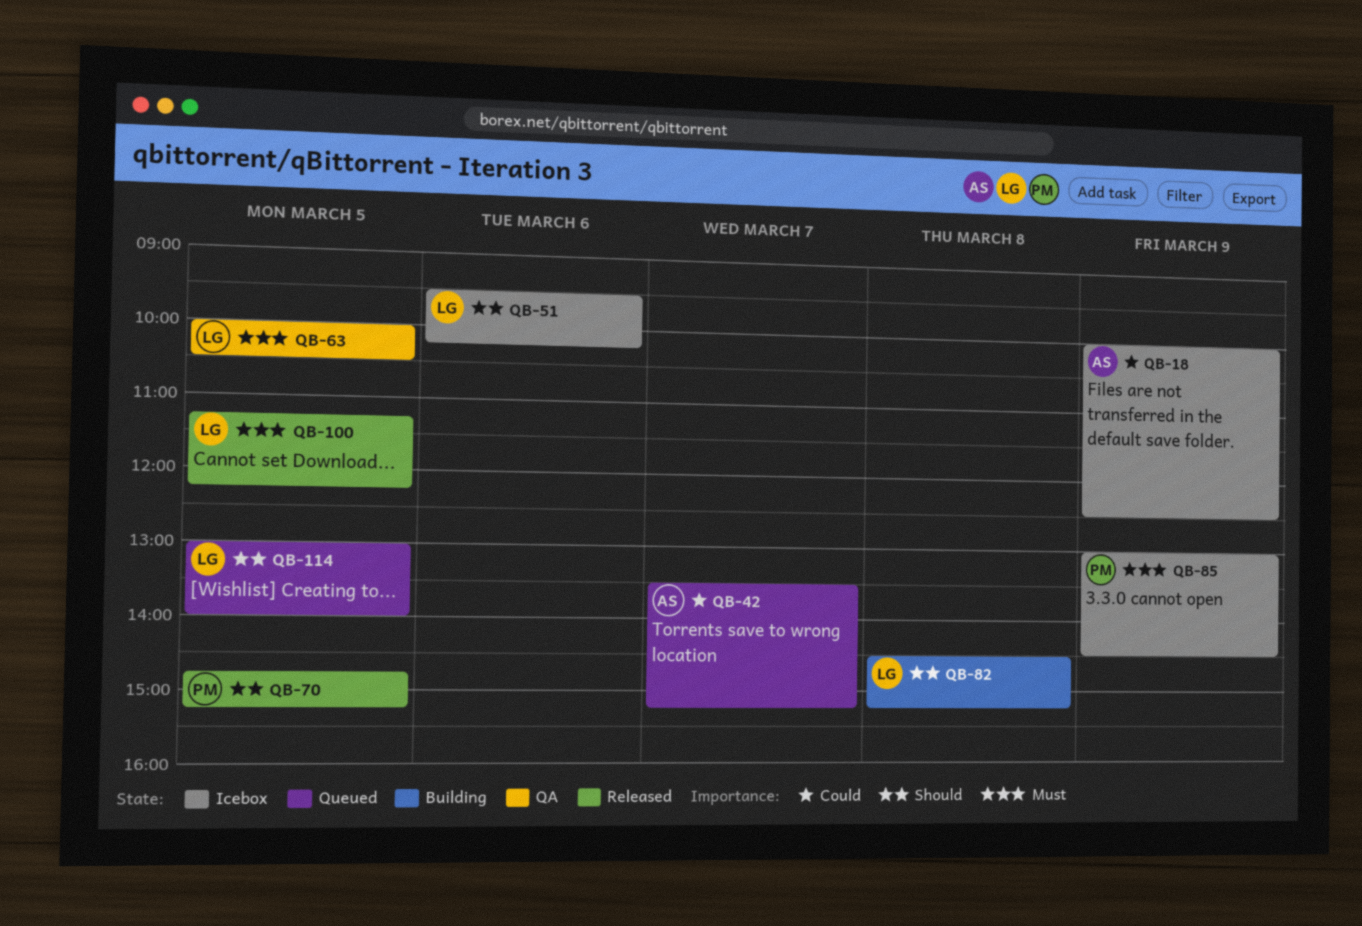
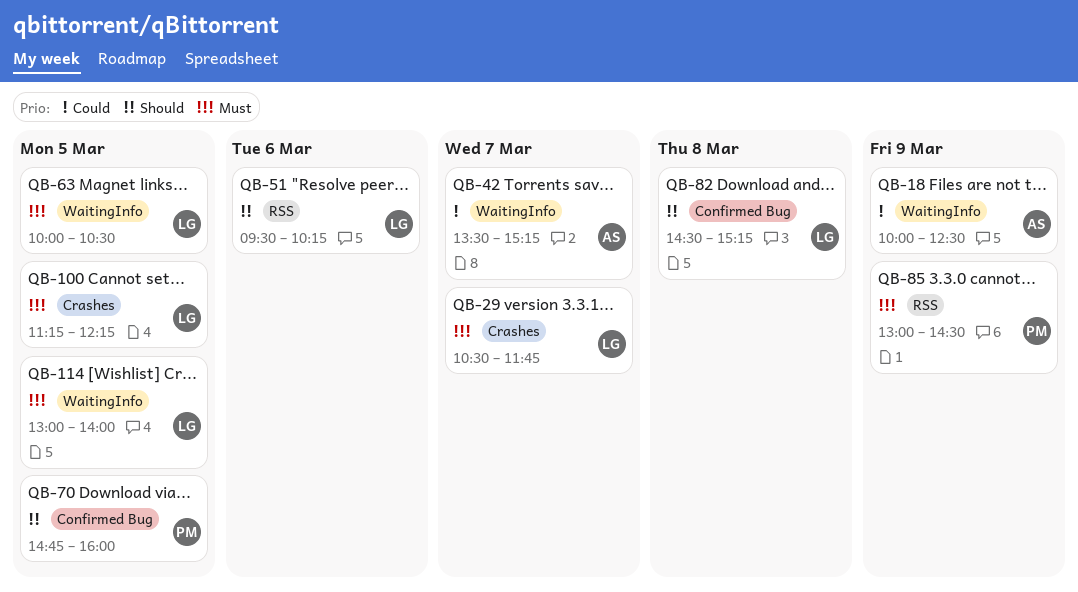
QB-29: none -> present
QB-70, ends: 15:15 -> 16:00
QB-114, priority: Should -> Must

